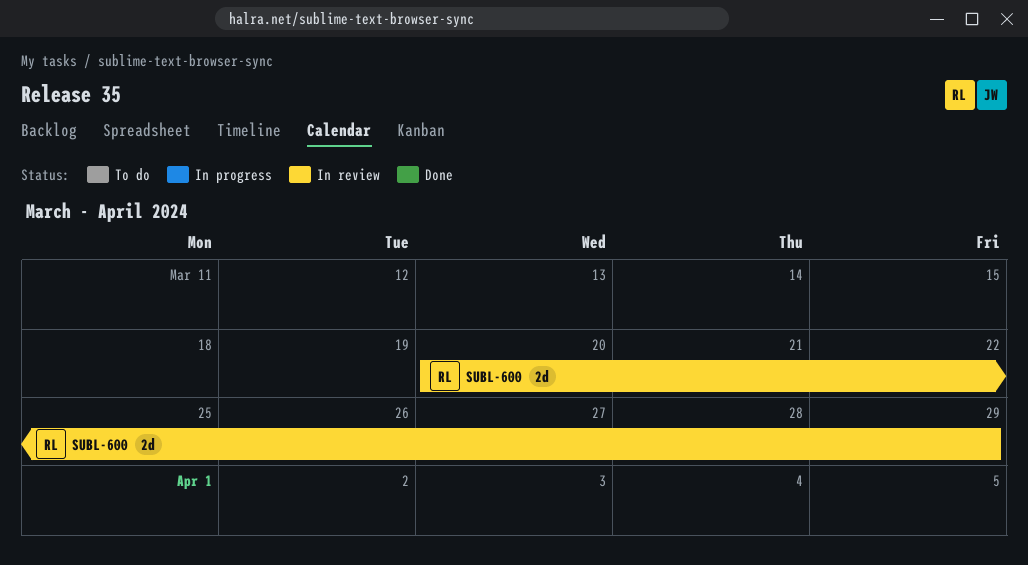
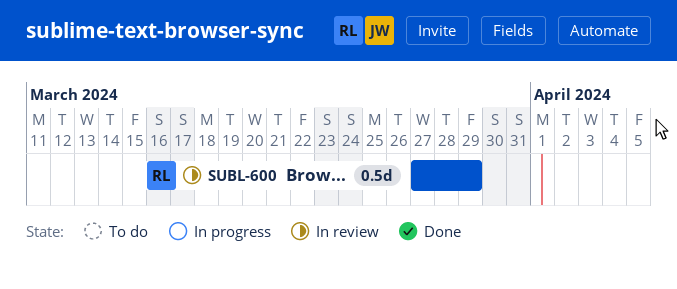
SUBL-600, estimate: 2d -> 0.5d
SUBL-600, start: Mar 20 -> Mar 27

